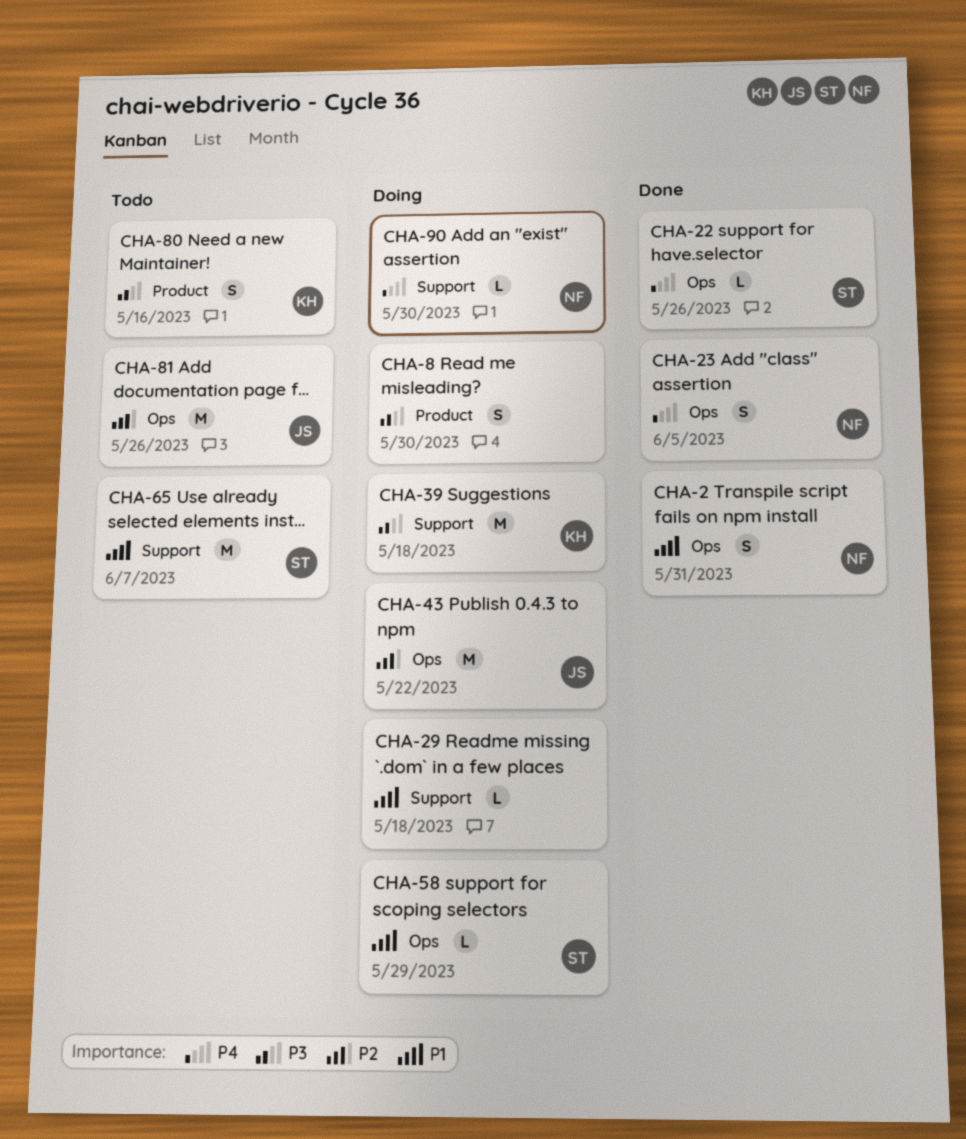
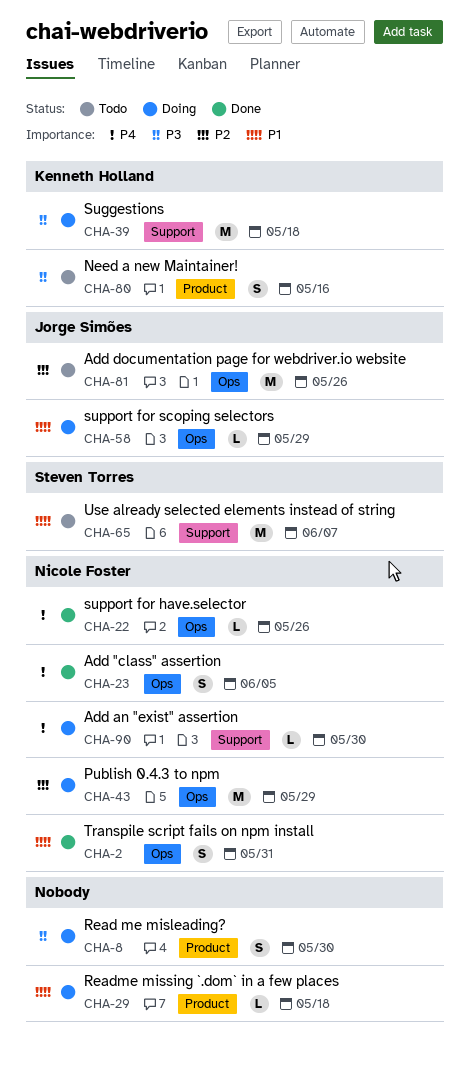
CHA-22, owner: Steven Torres -> Nicole Foster
CHA-29, label: Support -> Product
CHA-43, owner: Jorge Simões -> Nicole Foster
CHA-43, due: May 22 -> May 29
CHA-58, owner: Steven Torres -> Jorge Simões

